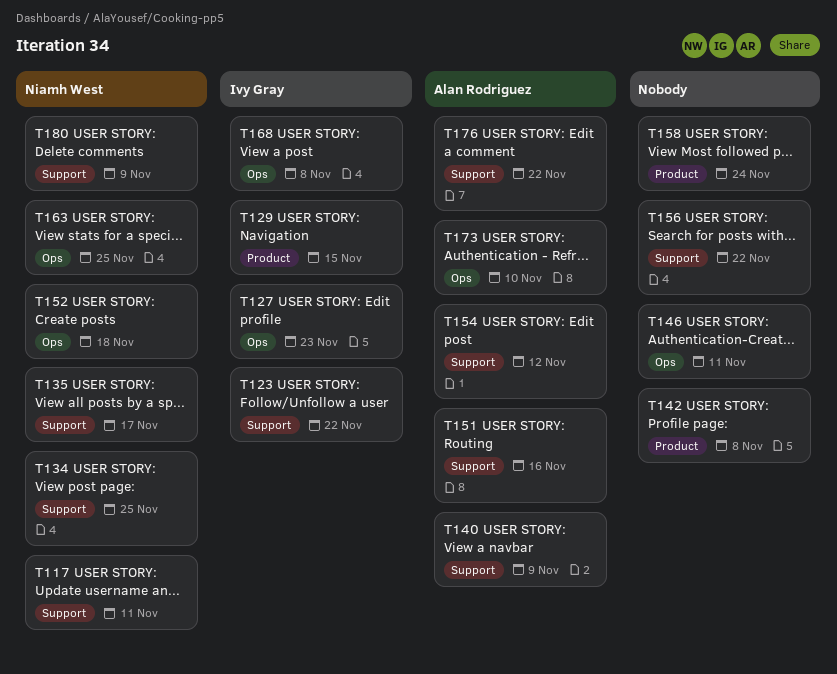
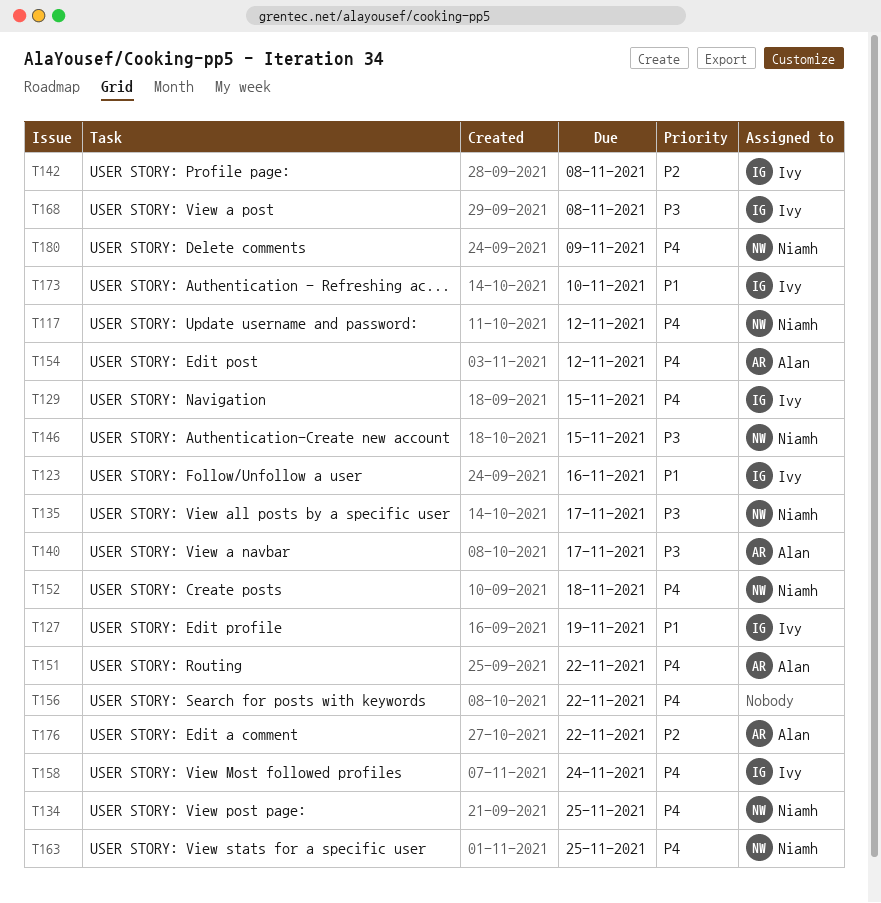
T117, due: Nov 11 -> Nov 12
T123, due: Nov 22 -> Nov 16
T127, due: Nov 23 -> Nov 19
T140, due: Nov 9 -> Nov 17
T142, owner: none -> Ivy Gray
T146, owner: none -> Niamh West
T146, due: Nov 11 -> Nov 15
T151, due: Nov 16 -> Nov 22
T158, owner: none -> Ivy Gray
T173, owner: Alan Rodriguez -> Ivy Gray

